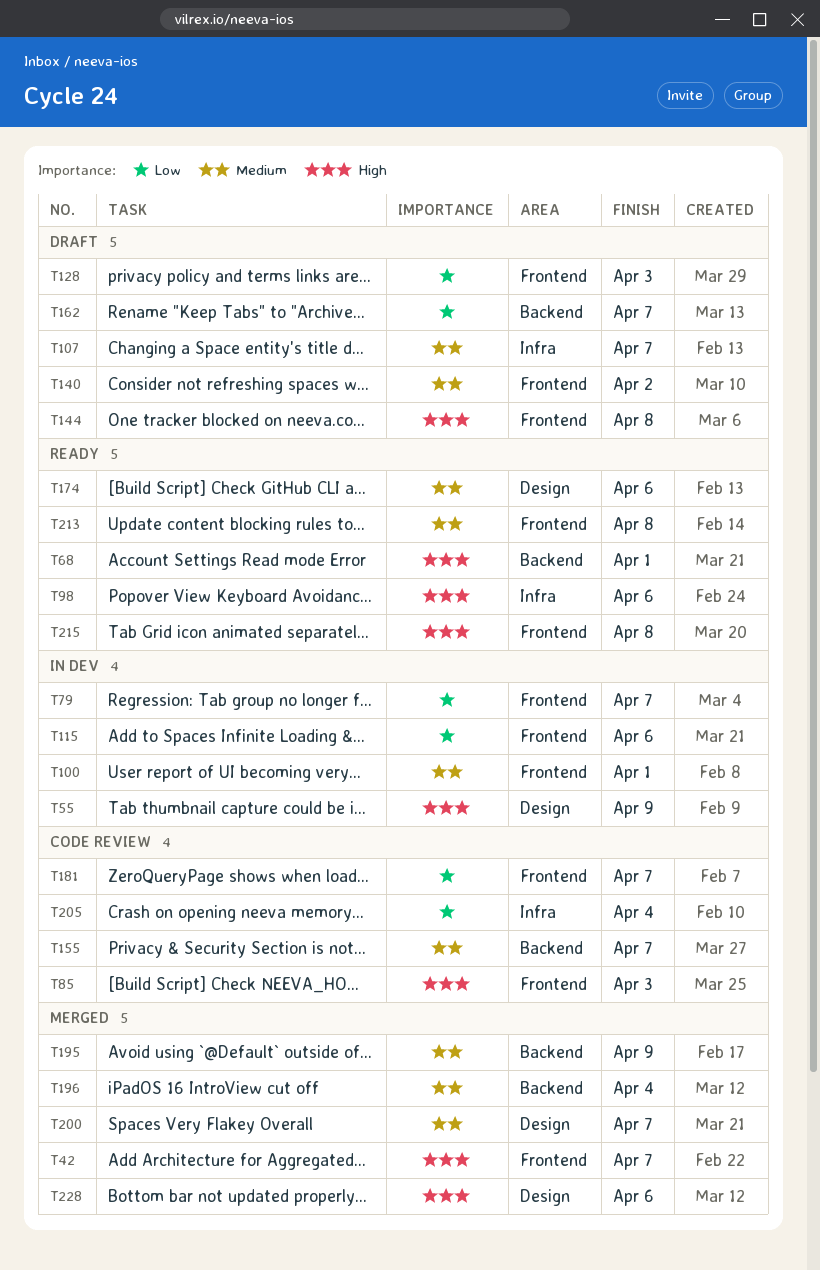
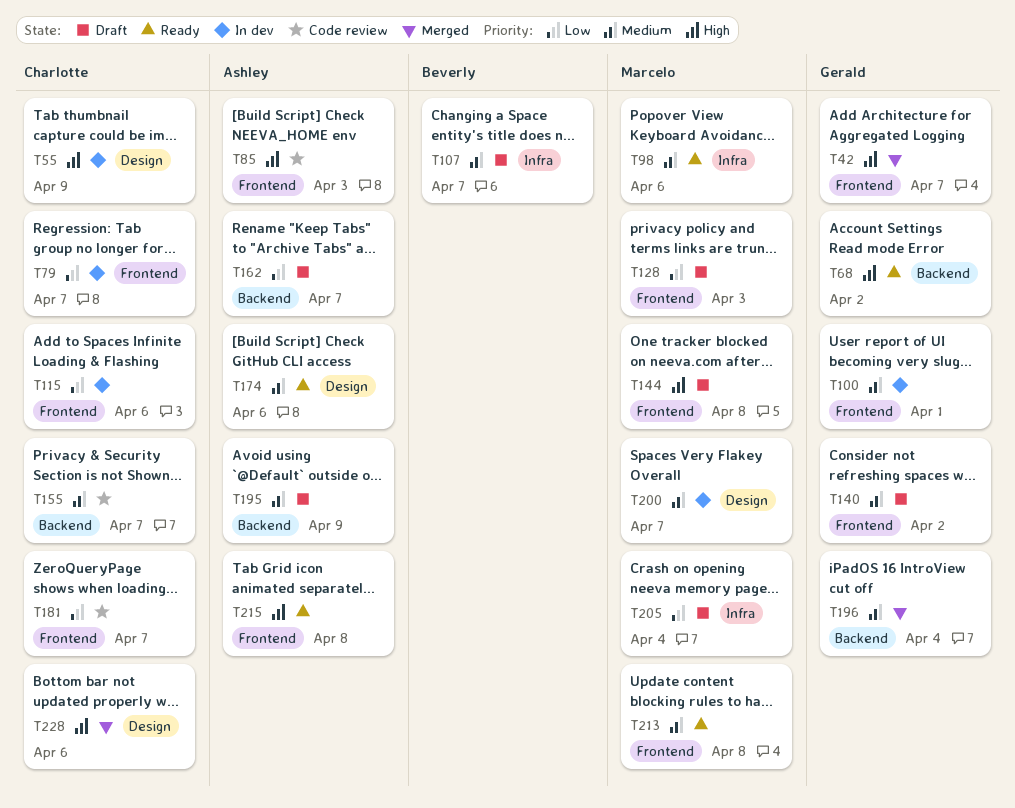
T68, due: Apr 1 -> Apr 2
T98, priority: High -> Medium
T195, status: Merged -> Draft
T200, status: Merged -> In dev
T205, status: Code review -> Draft

